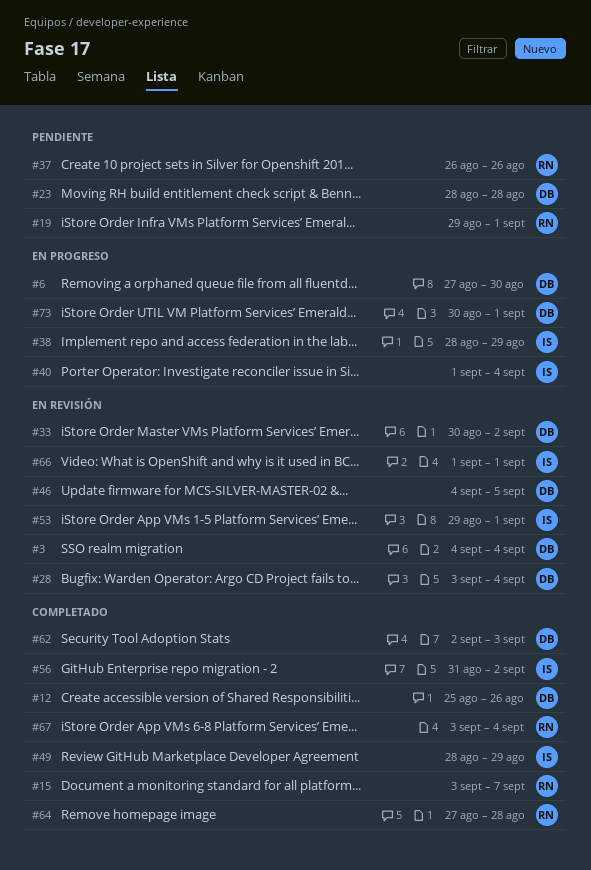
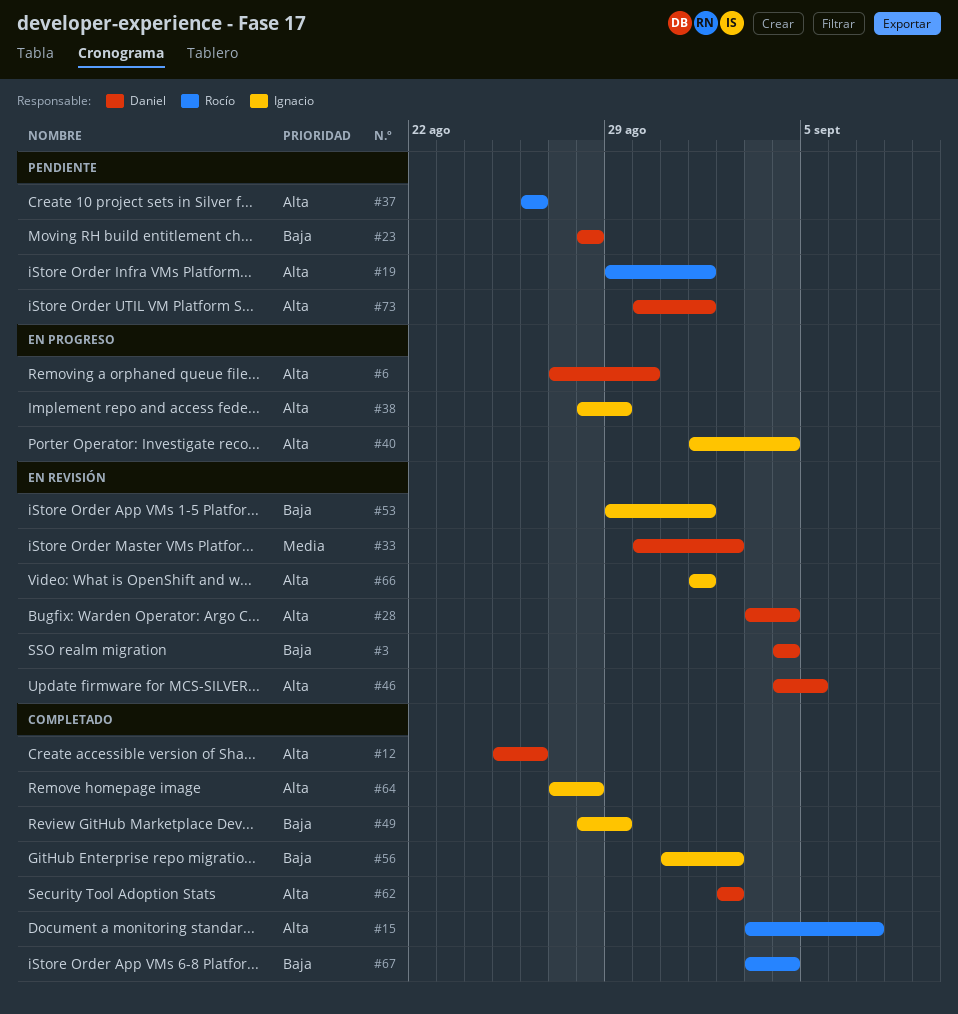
#62, due: Sep 3 -> Sep 2
#64, owner: Rocío -> Ignacio
#73, status: En progreso -> Pendiente

